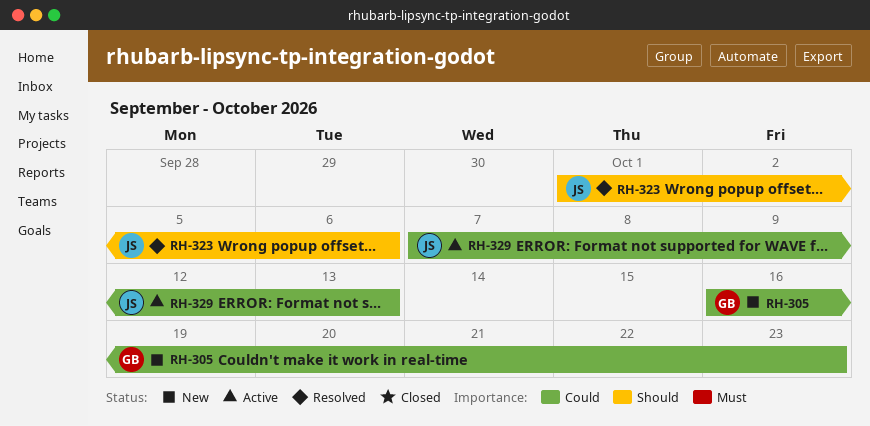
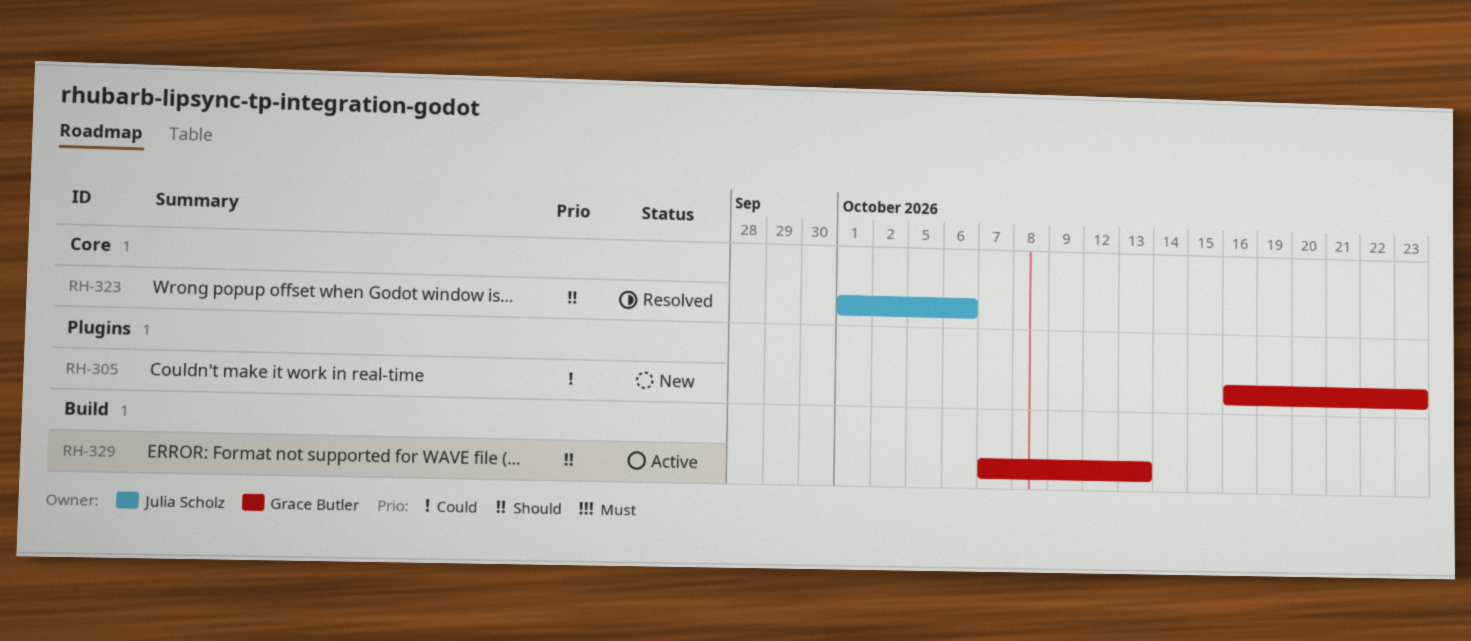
RH-329, owner: Julia Scholz -> Grace Butler
RH-329, priority: Could -> Should

